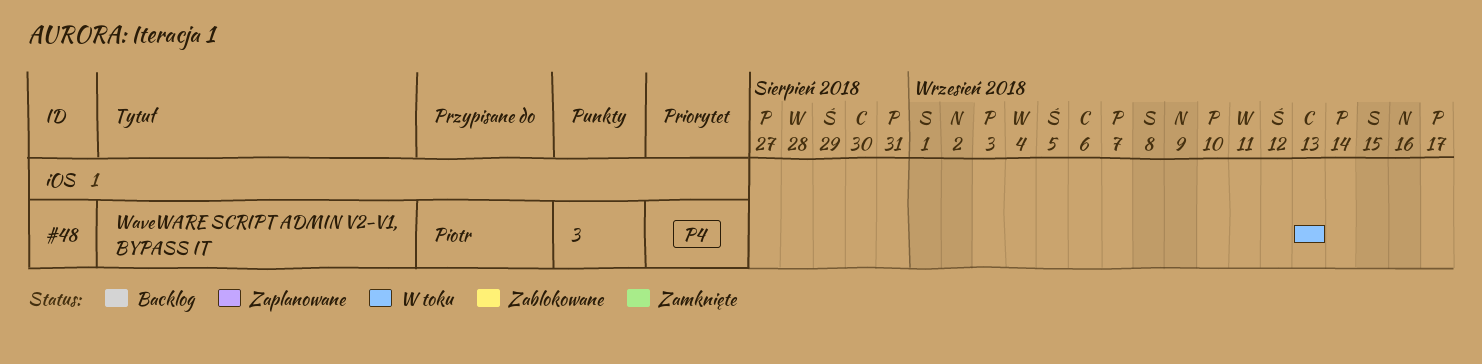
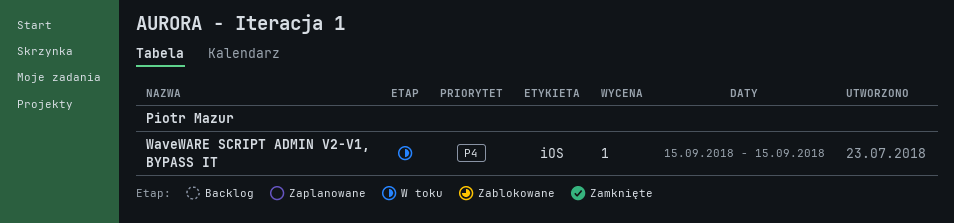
WaveWARE SCRIPT ADMIN V2-V1, BYPASS IT, estimate: 3 -> 1
WaveWARE SCRIPT ADMIN V2-V1, BYPASS IT, start: Sep 13 -> Sep 15
WaveWARE SCRIPT ADMIN V2-V1, BYPASS IT, due: Sep 13 -> Sep 15

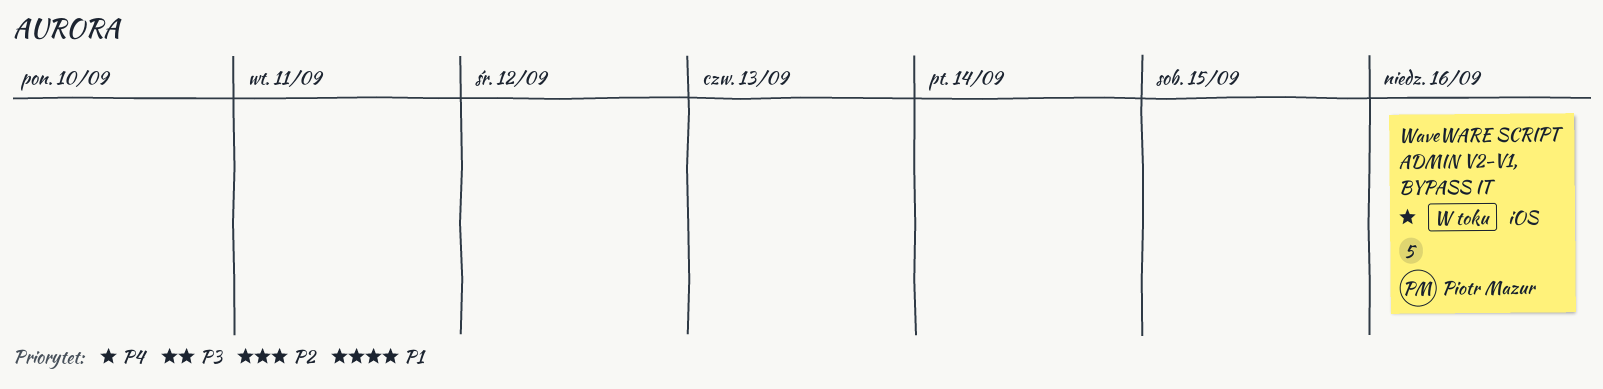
WaveWARE SCRIPT ADMIN V2-V1, BYPASS IT, estimate: 1 -> 5
WaveWARE SCRIPT ADMIN V2-V1, BYPASS IT, due: Sep 15 -> Sep 16

